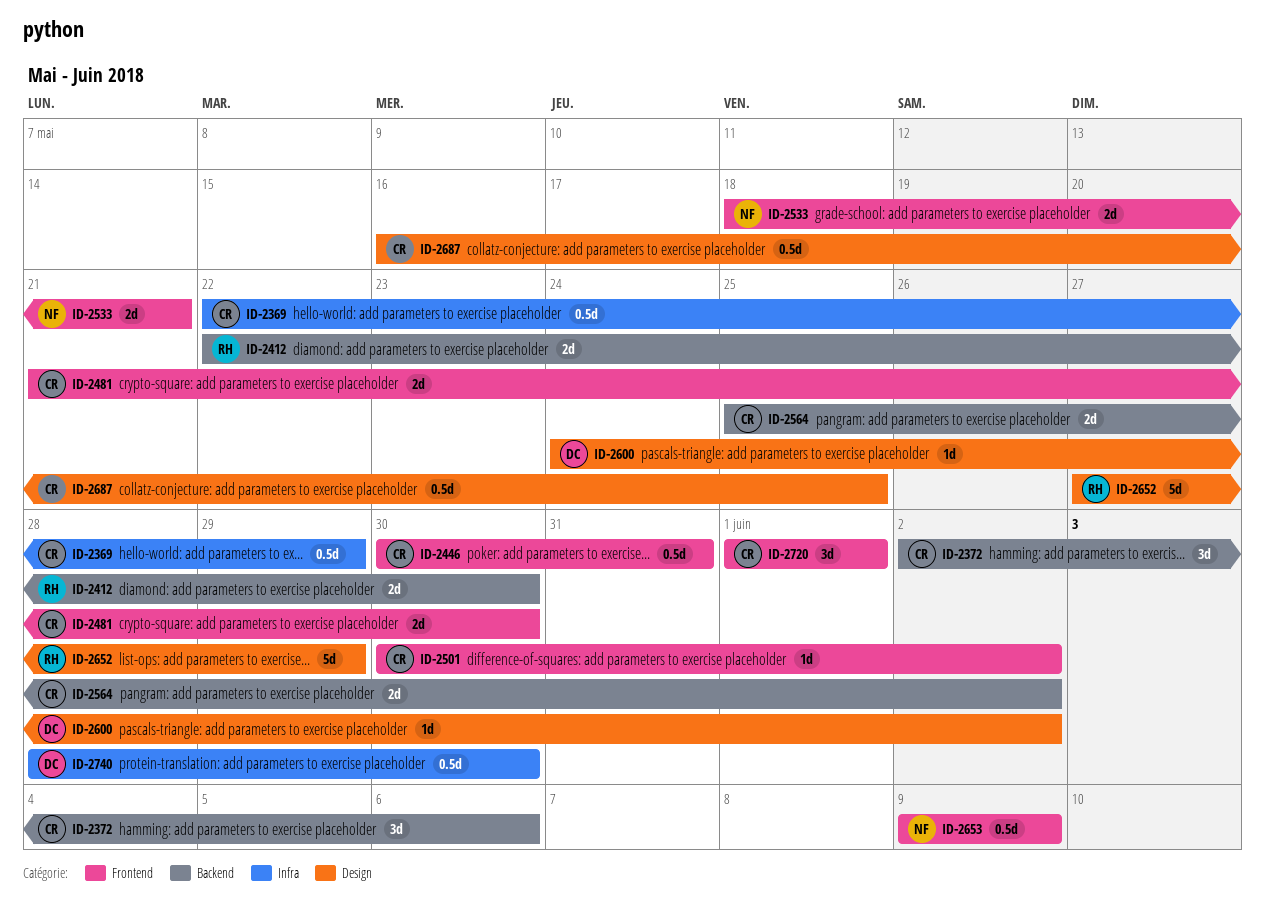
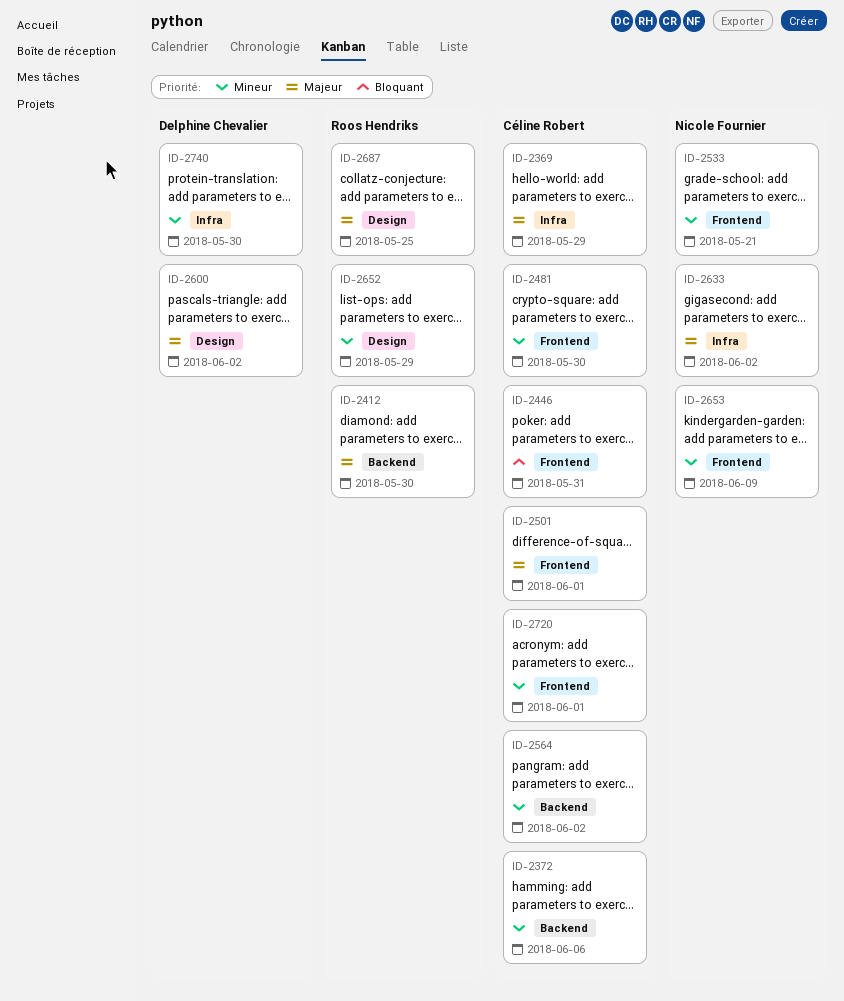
ID-2501, due: Jun 2 -> Jun 1
ID-2633: none -> present
ID-2687, owner: Céline Robert -> Roos Hendriks

